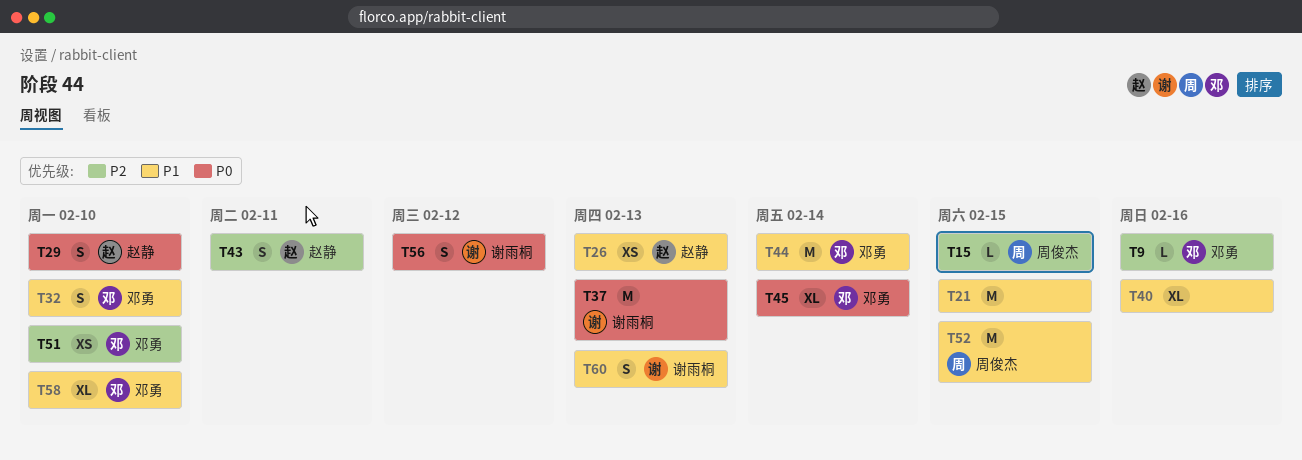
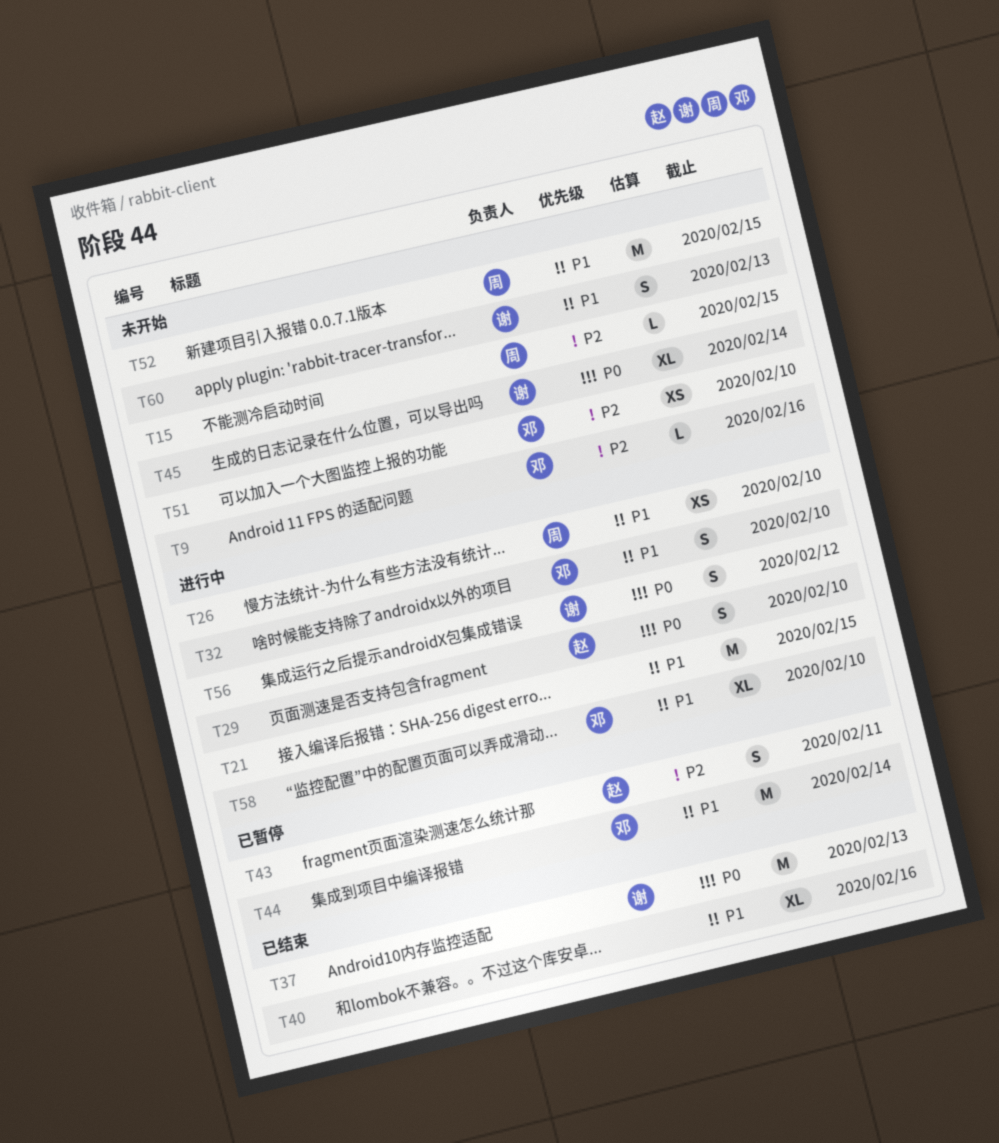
T26, owner: 赵静 -> 周俊杰
T26, due: Feb 13 -> Feb 10
T45, owner: 邓勇 -> 谢雨桐

